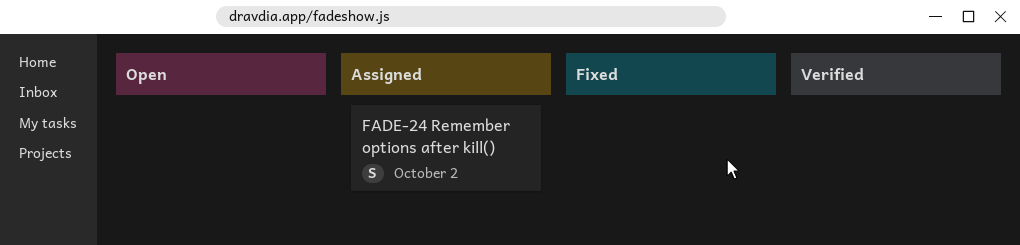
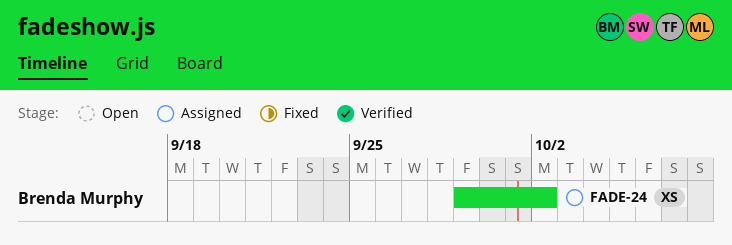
FADE-24, estimate: S -> XS

